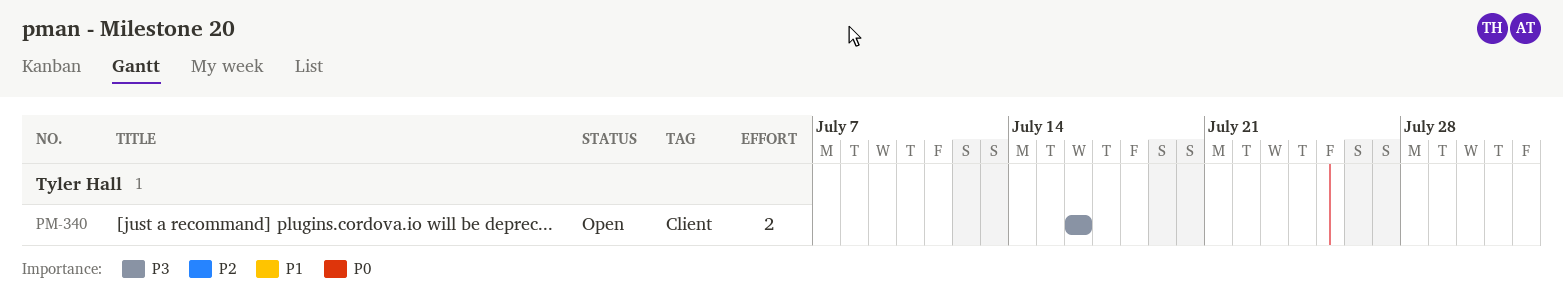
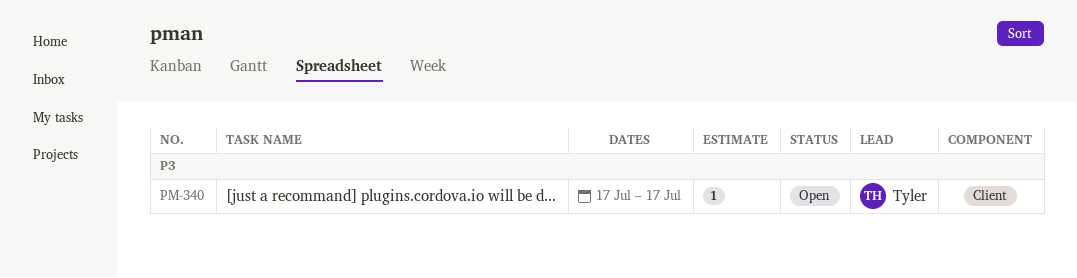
PM-340, estimate: 2 -> 1
PM-340, start: Jul 16 -> Jul 17
PM-340, due: Jul 16 -> Jul 17

